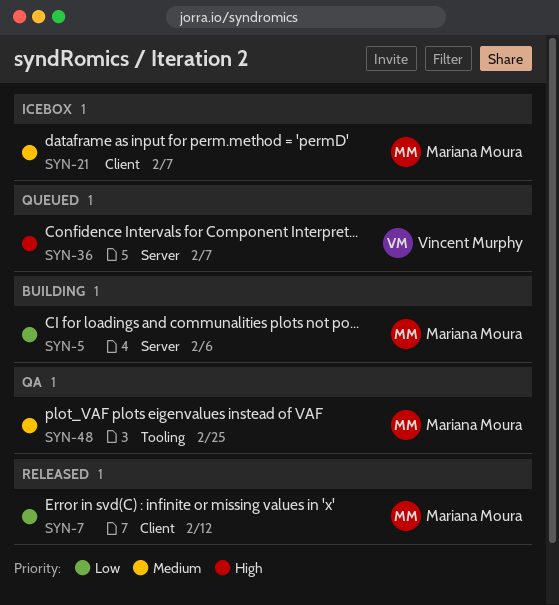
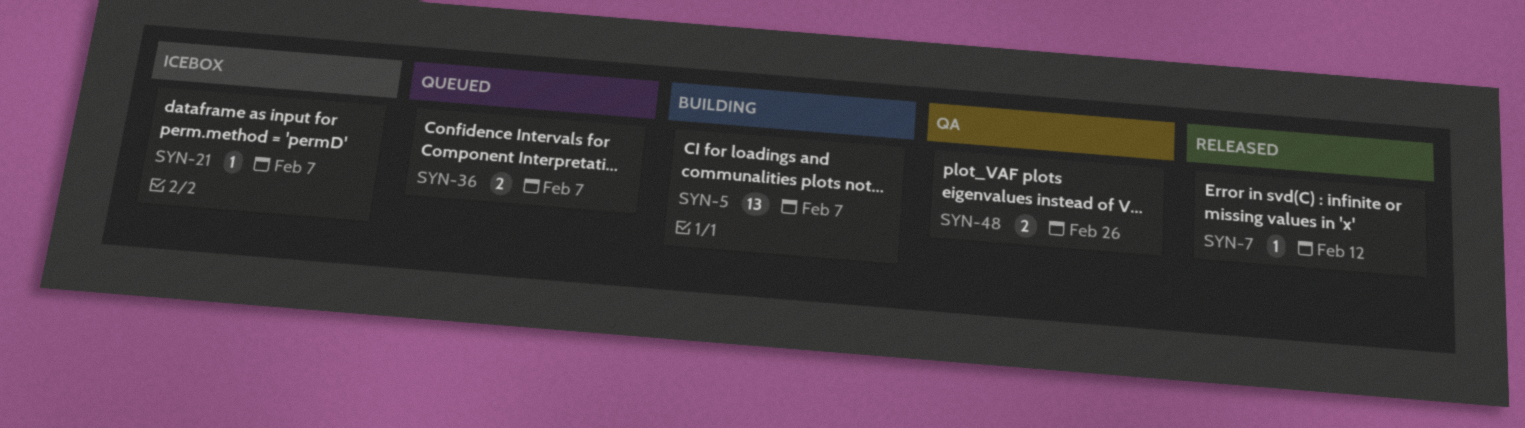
SYN-5, due: Feb 6 -> Feb 7
SYN-48, due: Feb 25 -> Feb 26

